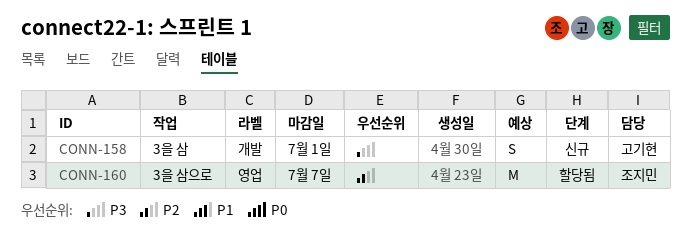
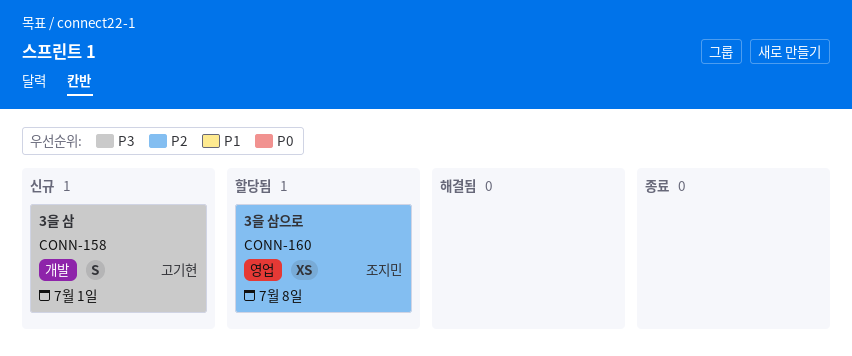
CONN-160, estimate: M -> XS
CONN-160, due: Jul 7 -> Jul 8

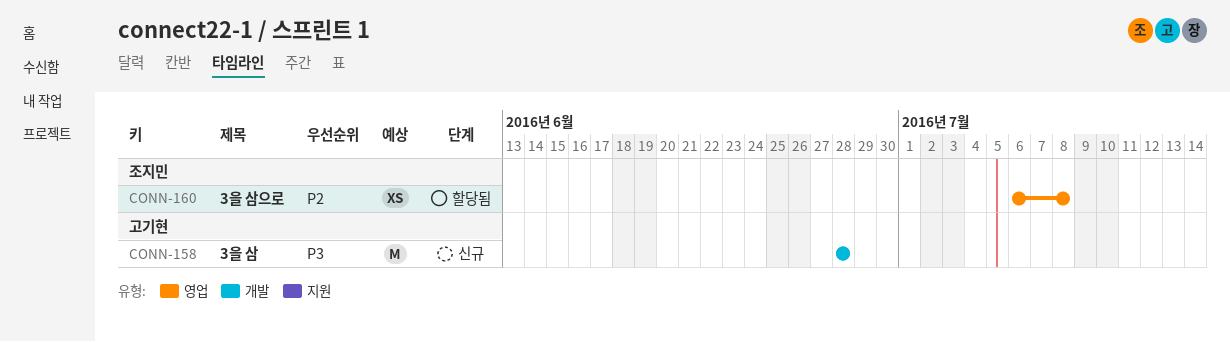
CONN-158, estimate: S -> M
CONN-158, due: Jul 1 -> Jun 28

